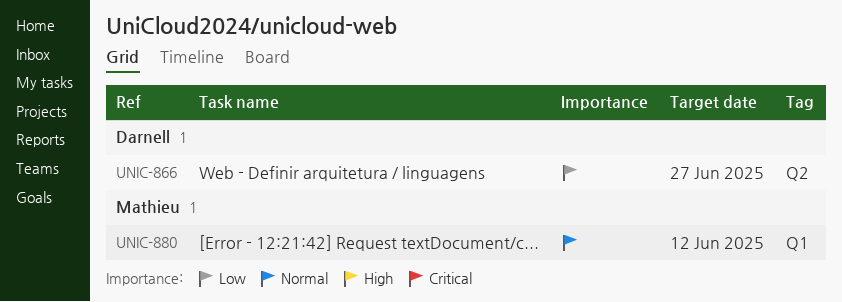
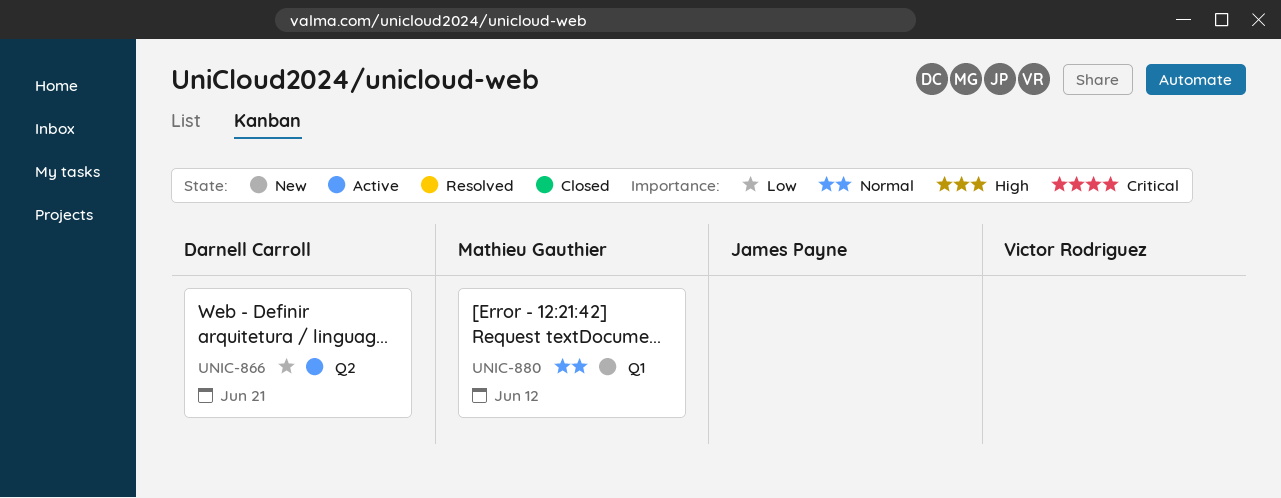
UNIC-866, due: Jun 27 -> Jun 21

